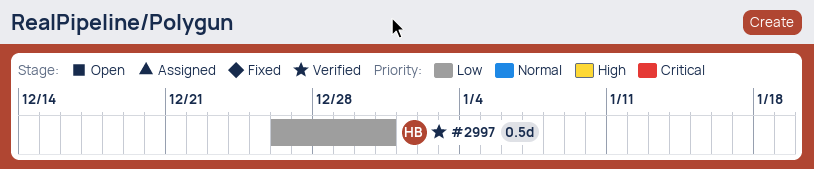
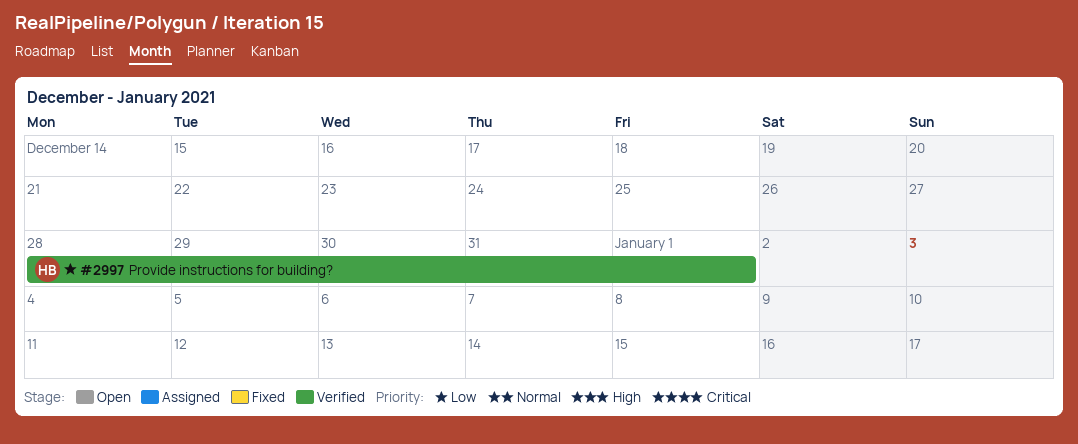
#2997, start: Dec 26 -> Dec 28
#2997, due: Dec 31 -> Jan 1

